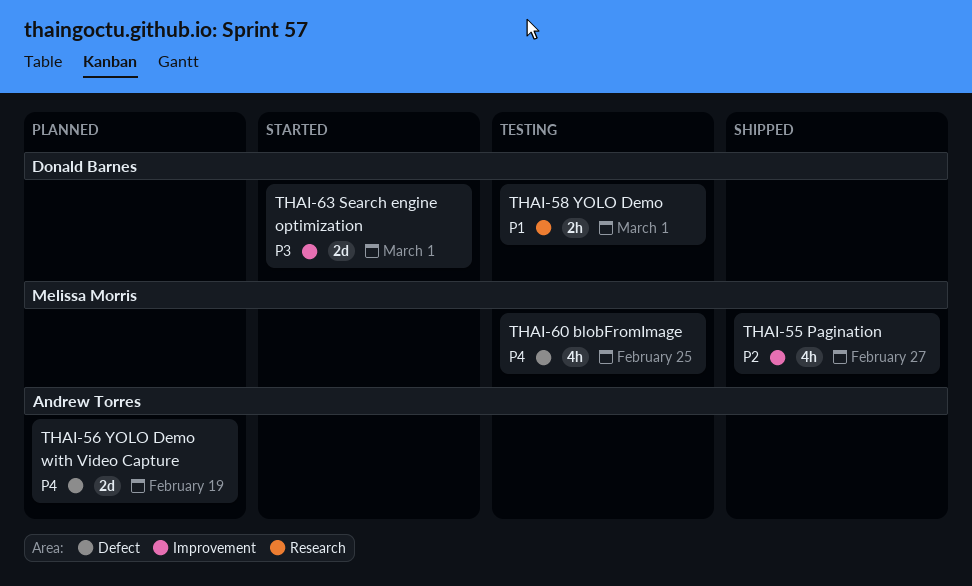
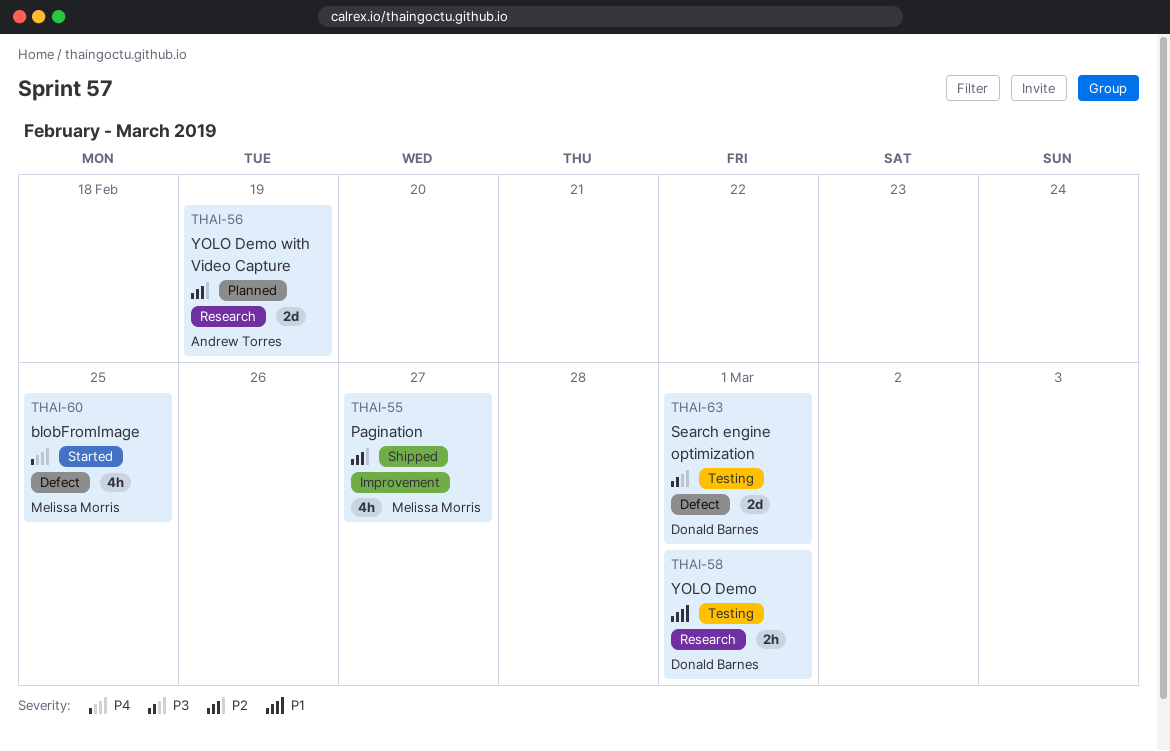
THAI-56, priority: P4 -> P2
THAI-56, label: Defect -> Research
THAI-60, status: Testing -> Started
THAI-63, status: Started -> Testing
THAI-63, label: Improvement -> Defect

